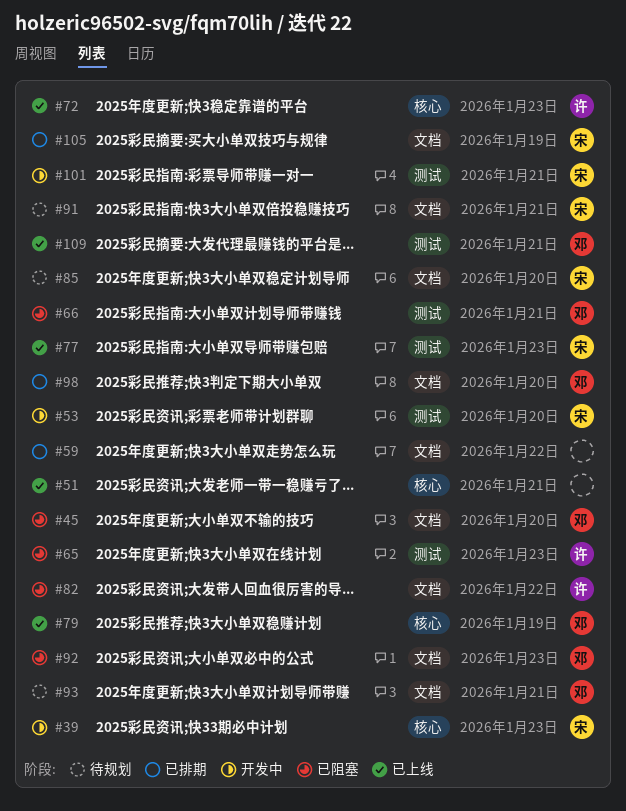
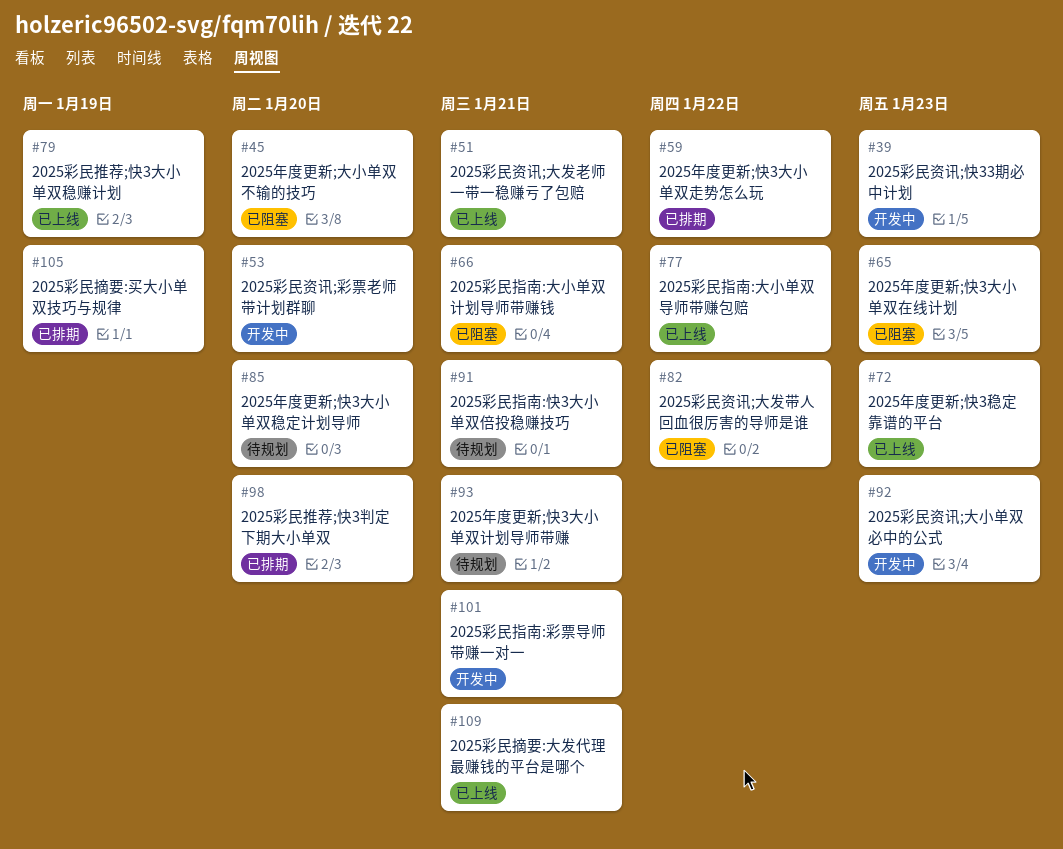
#77, due: Jan 23 -> Jan 22
#92, status: 已阻塞 -> 开发中

